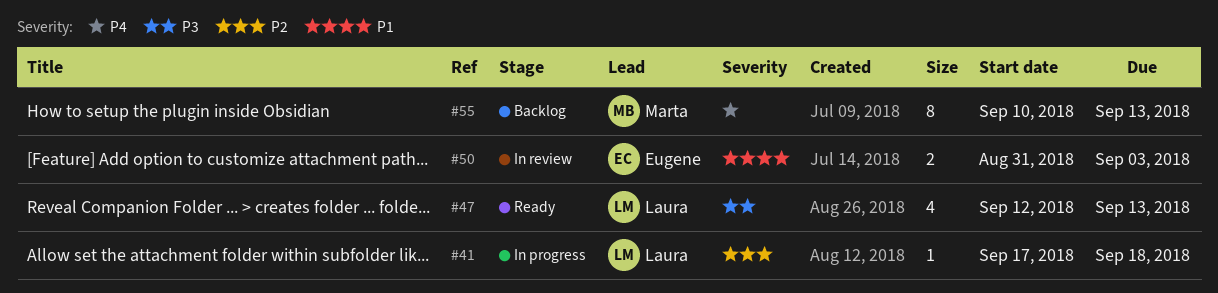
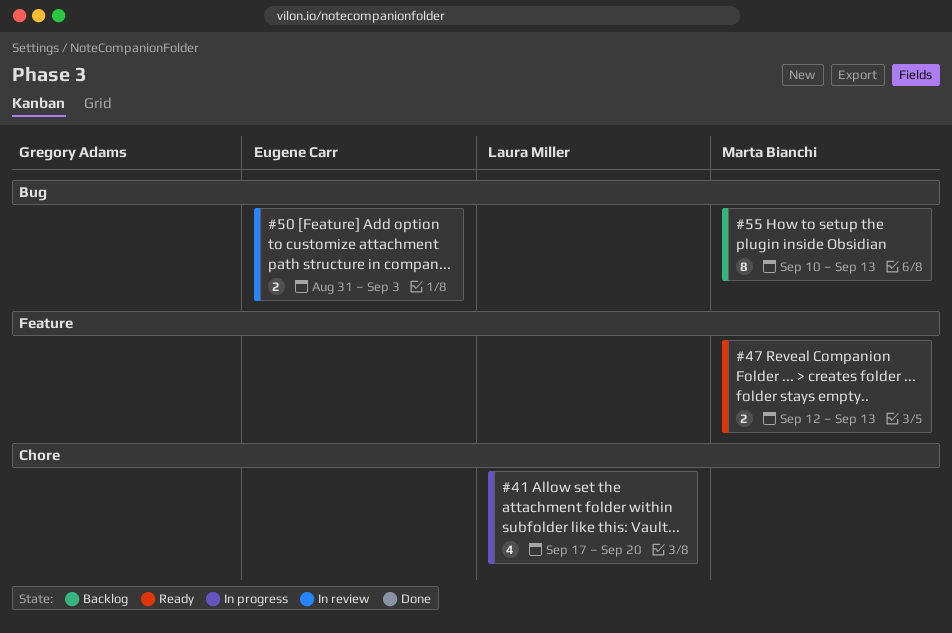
#41, estimate: 1 -> 4
#41, due: Sep 18 -> Sep 20
#47, owner: Laura Miller -> Marta Bianchi
#47, estimate: 4 -> 2

